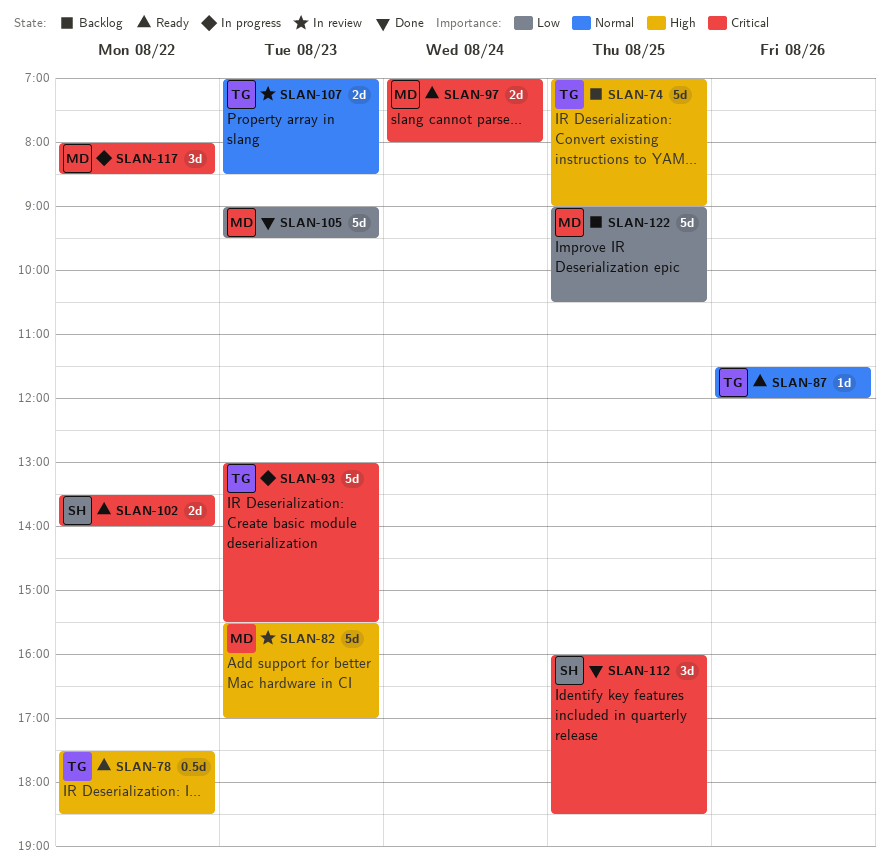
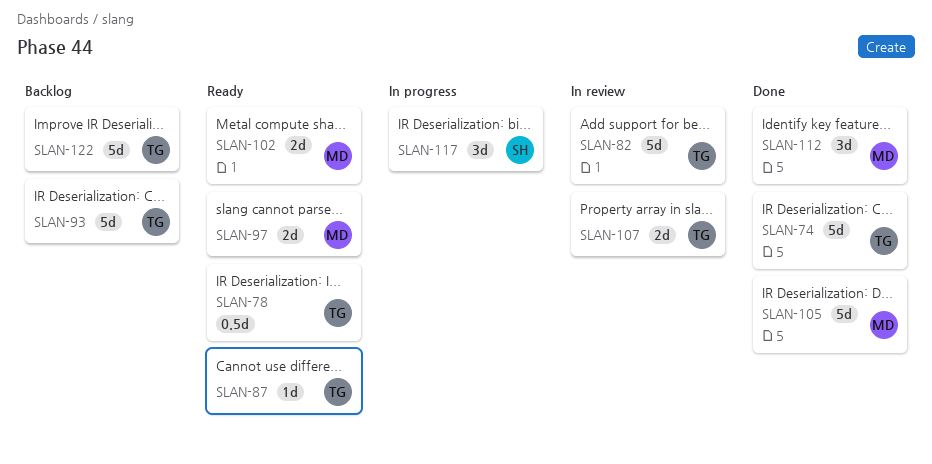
SLAN-74, status: Backlog -> Done
SLAN-82, owner: MD -> TG
SLAN-93, status: In progress -> Backlog
SLAN-102, owner: SH -> MD
SLAN-112, owner: SH -> MD
SLAN-117, owner: MD -> SH
SLAN-122, owner: MD -> TG

